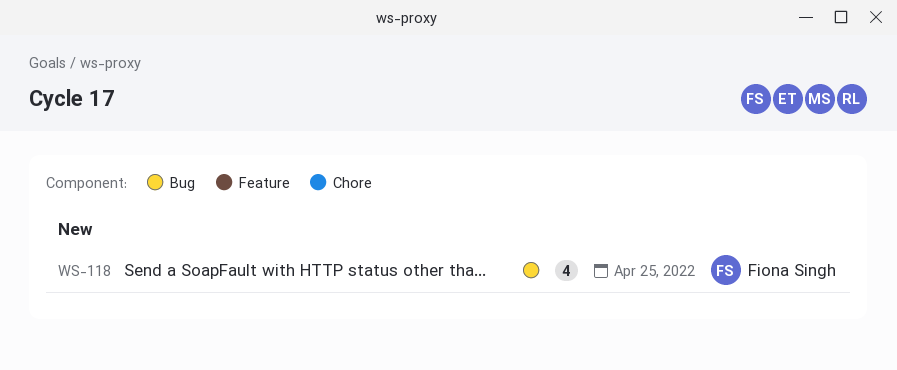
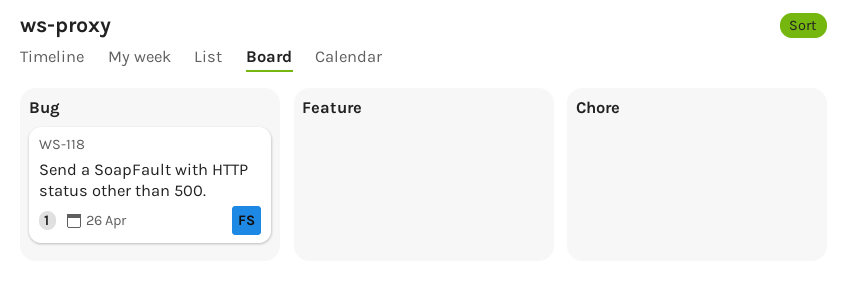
WS-118, estimate: 4 -> 1
WS-118, due: Apr 25 -> Apr 26

